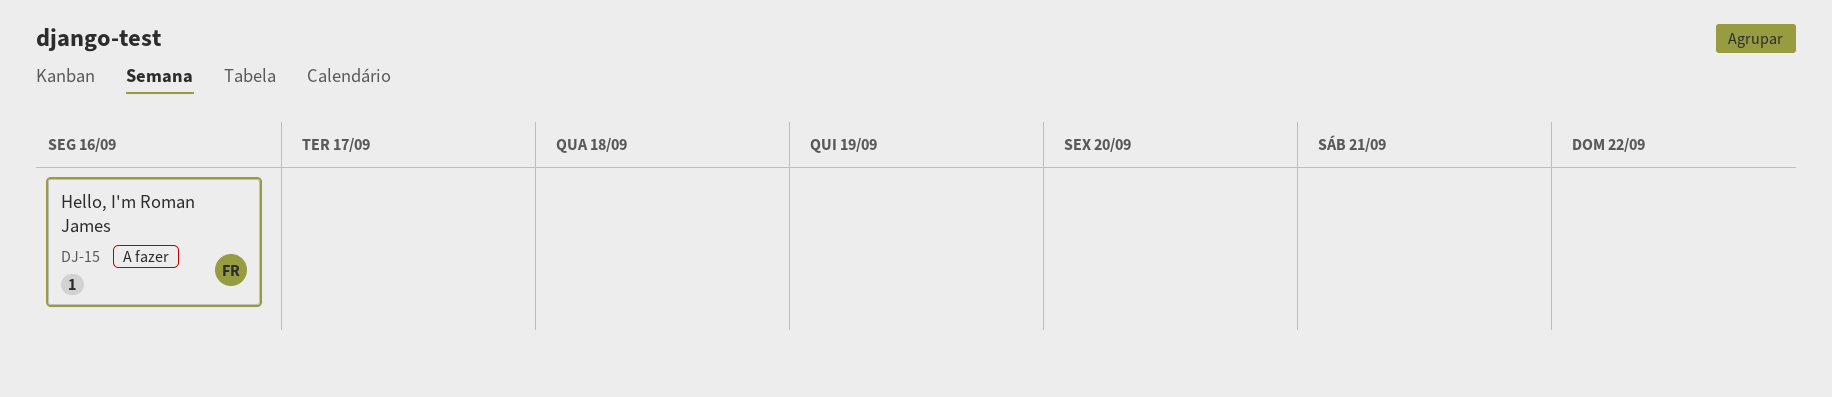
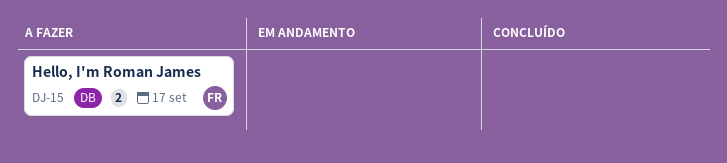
DJ-15, estimate: 1 -> 2
DJ-15, due: Sep 16 -> Sep 17

